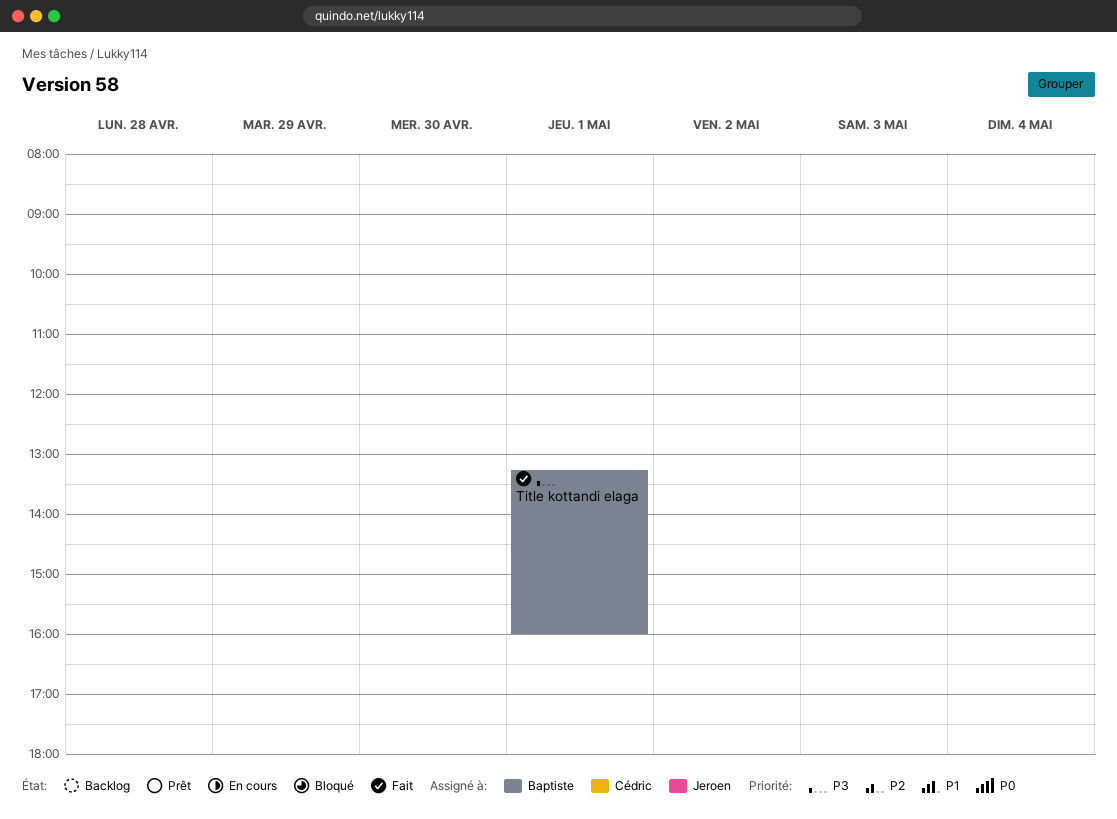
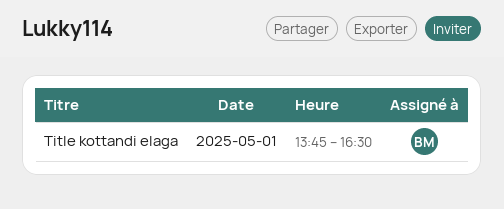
Title kottandi elaga, begins: 13:15 -> 13:45
Title kottandi elaga, ends: 16:00 -> 16:30

